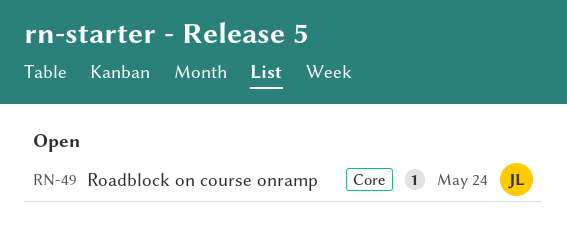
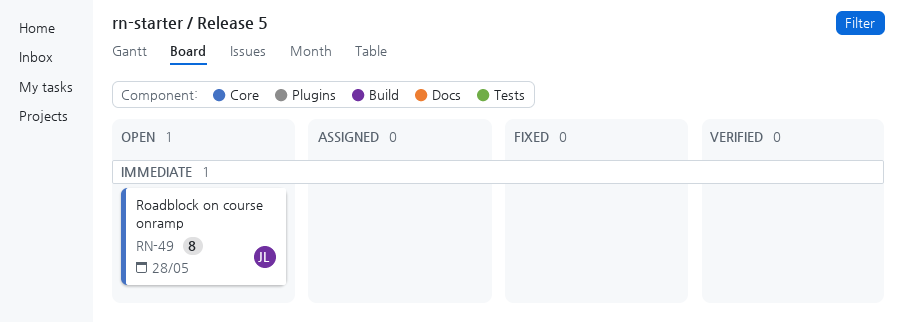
RN-49, estimate: 1 -> 8
RN-49, due: May 24 -> May 28

